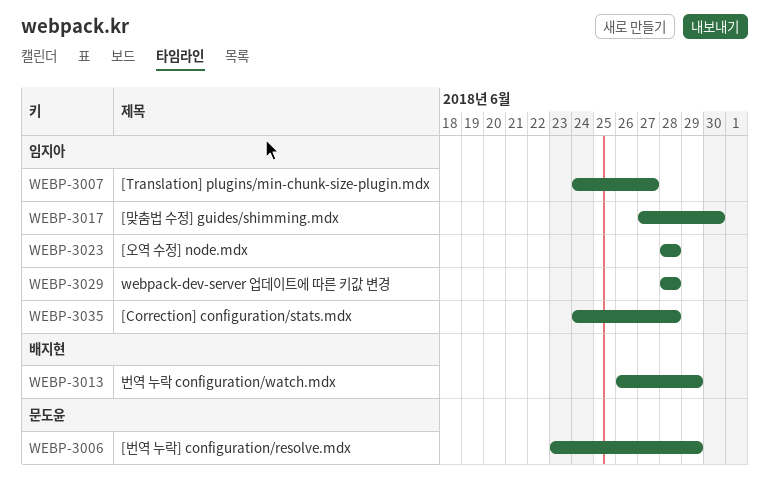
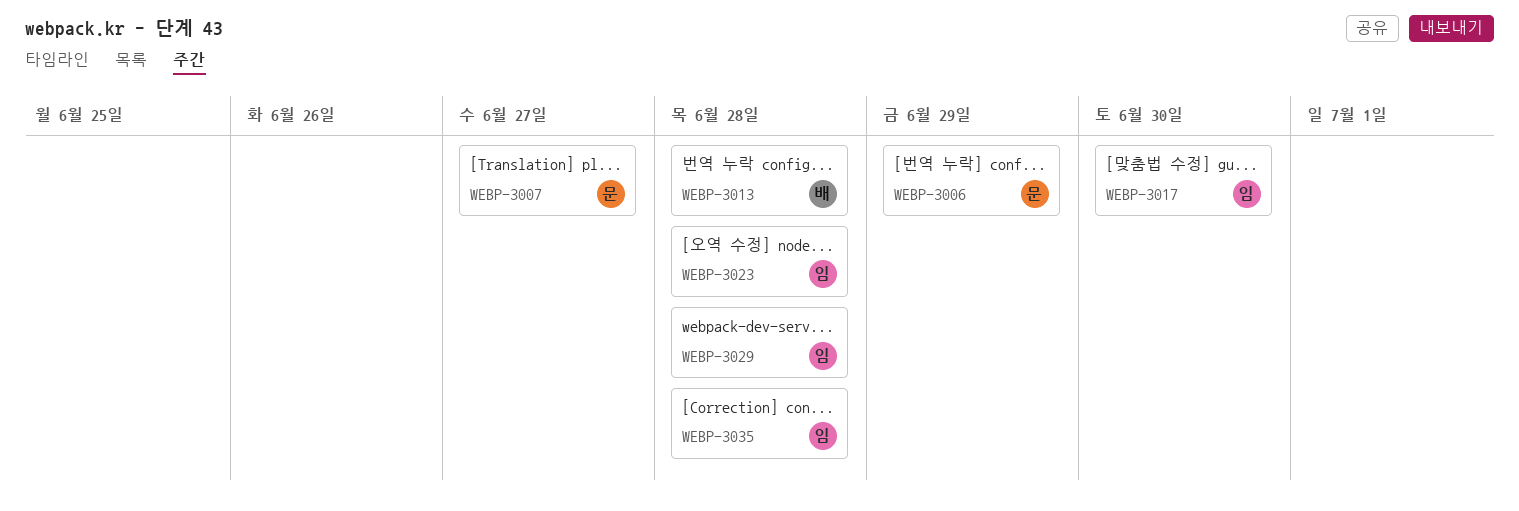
WEBP-3007, owner: 임지아 -> 문도윤
WEBP-3013, due: Jun 29 -> Jun 28

